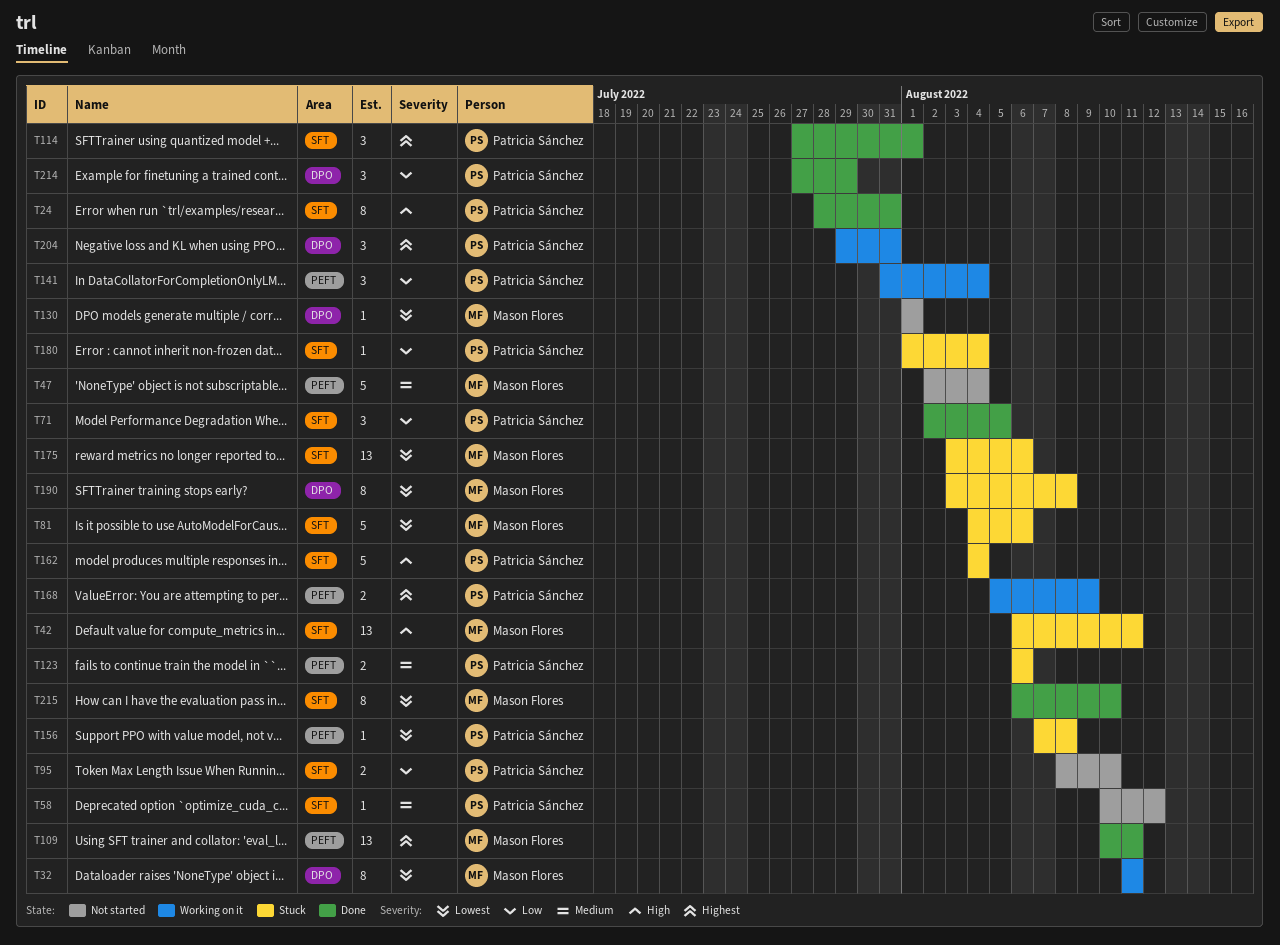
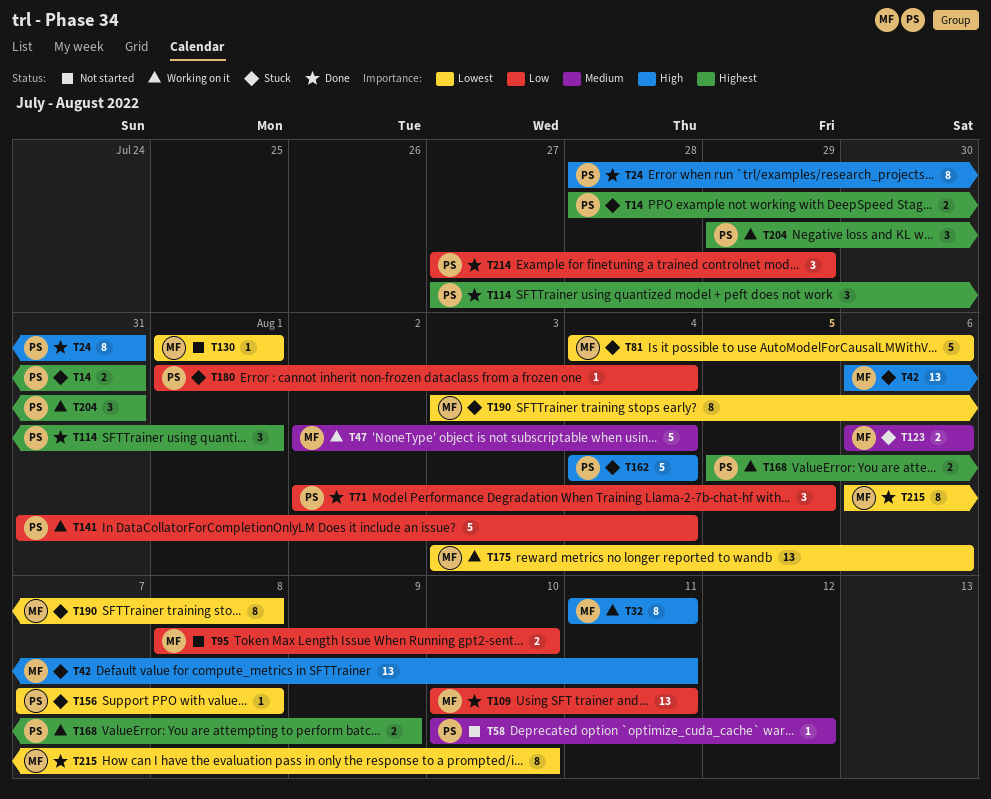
T14: none -> present
T32, priority: Lowest -> High
T47, status: Not started -> Working on it
T95, owner: Patricia Sánchez -> Mason Flores
T109, priority: Highest -> Low
T123, owner: Patricia Sánchez -> Mason Flores
T141, estimate: 3 -> 5
T175, status: Stuck -> Working on it

